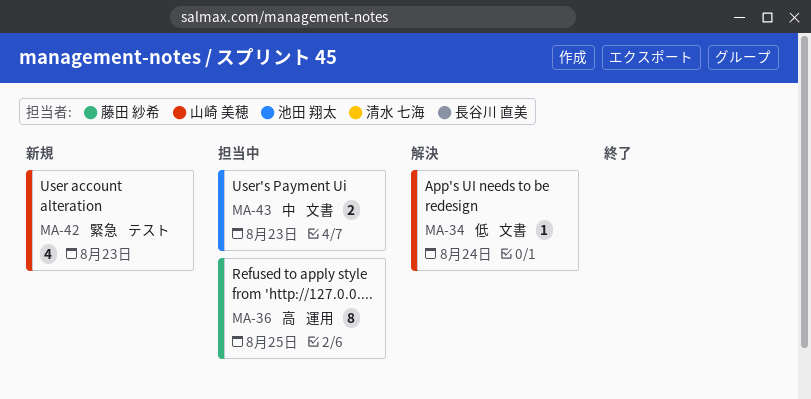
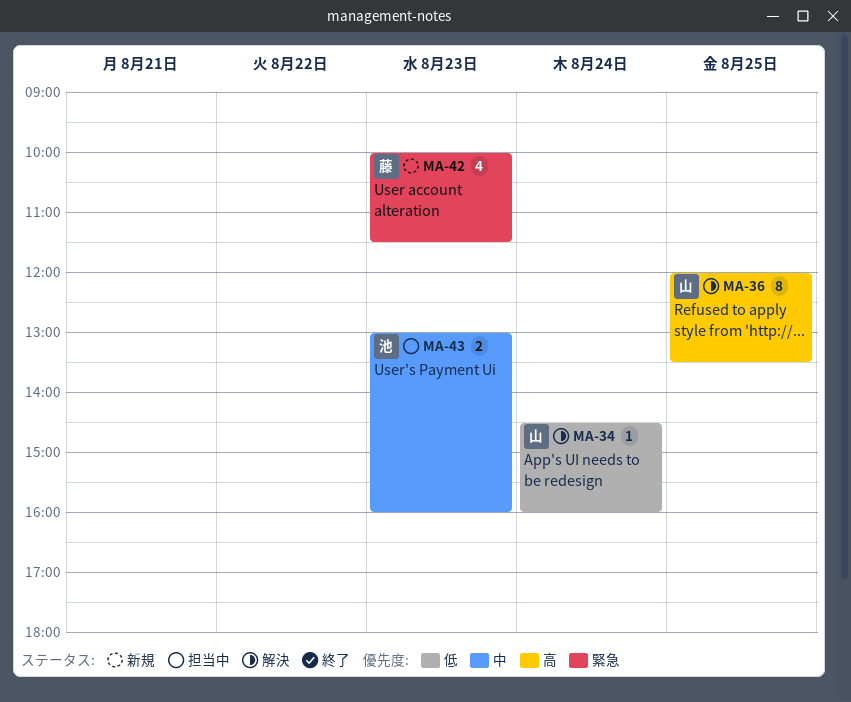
MA-36, status: 担当中 -> 解決
MA-36, owner: 藤田 紗希 -> 山崎 美穂
MA-42, owner: 山崎 美穂 -> 藤田 紗希

